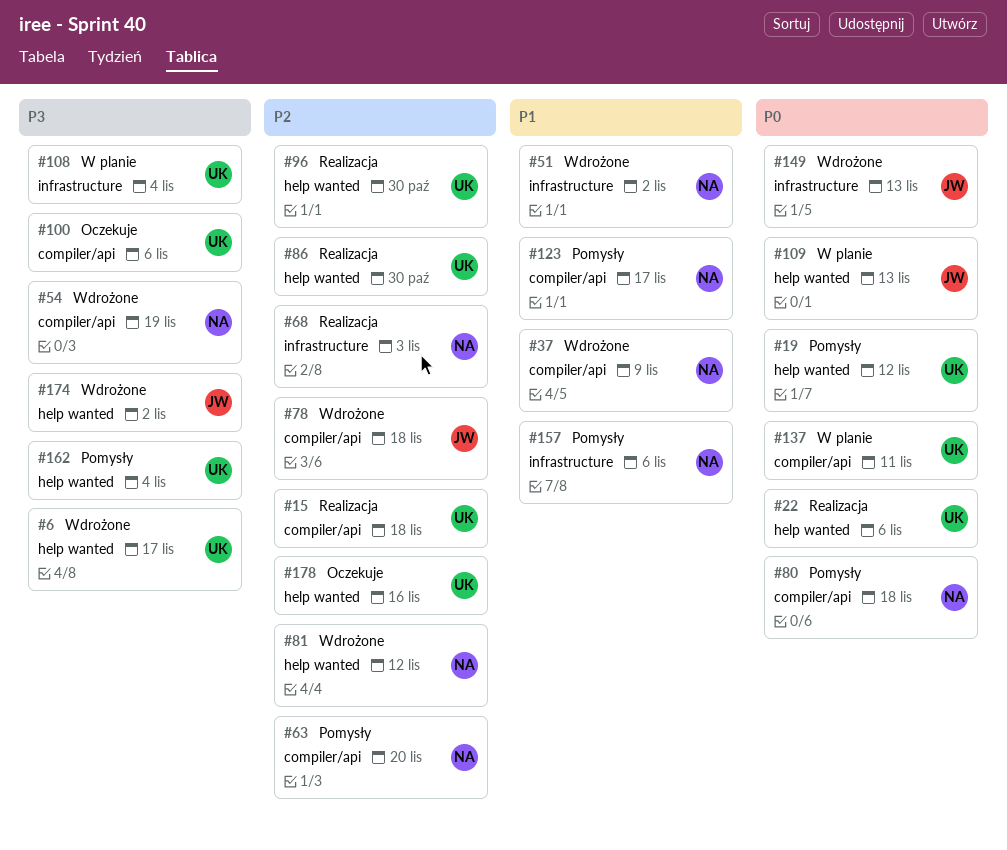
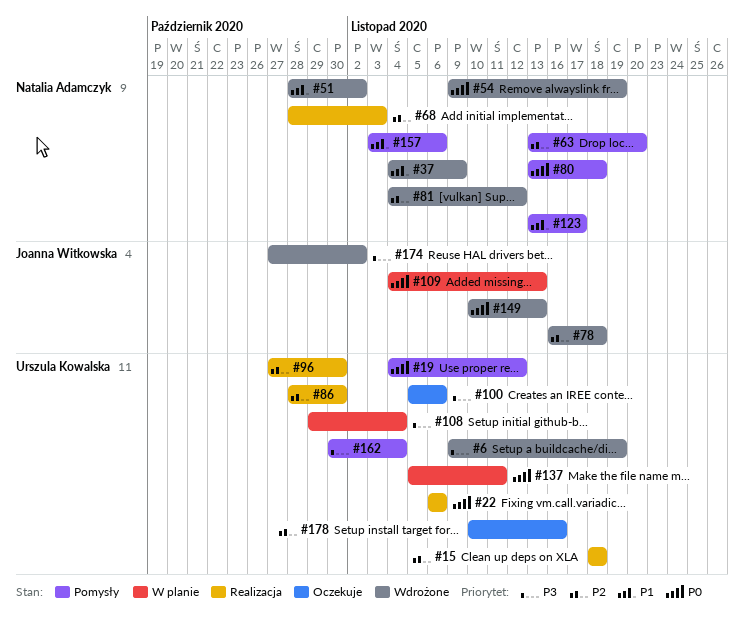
#6, due: Nov 17 -> Nov 19
#54, priority: P3 -> P0

